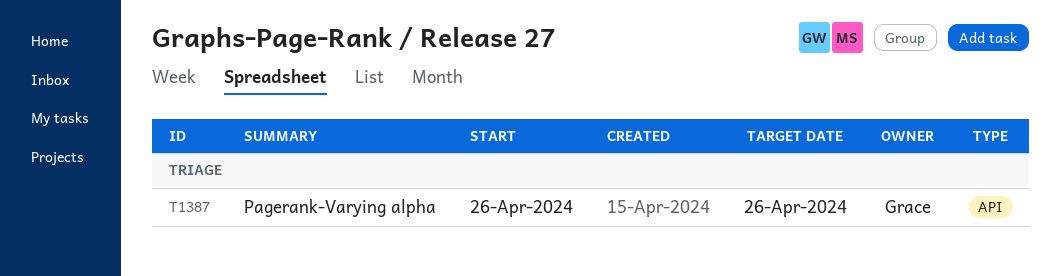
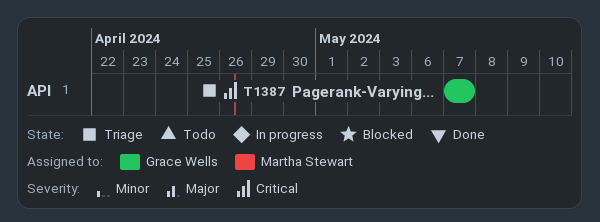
T1387, start: Apr 26 -> May 7
T1387, due: Apr 26 -> May 7

